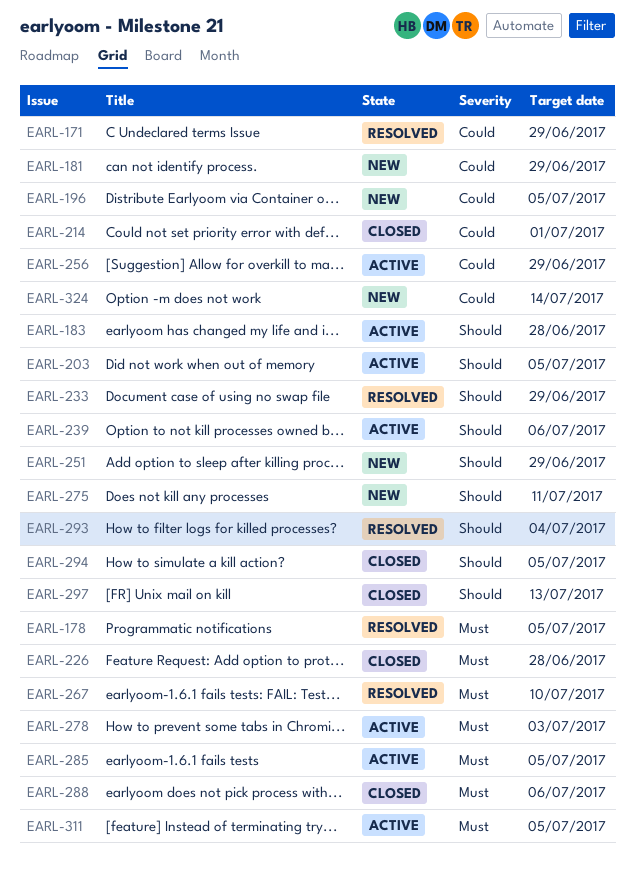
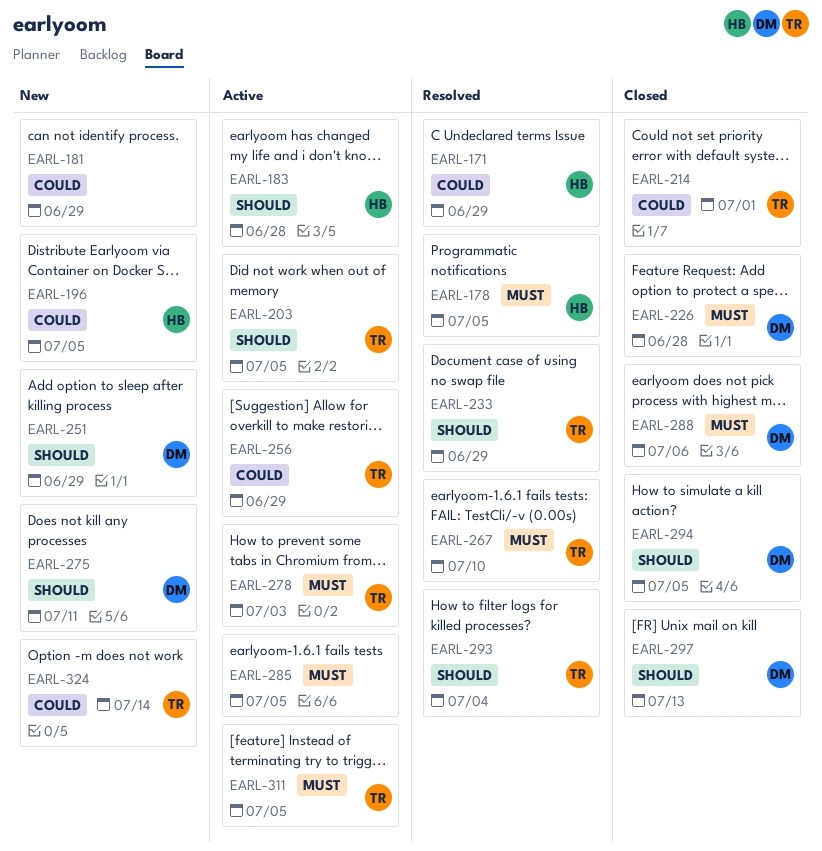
EARL-239: present -> none

